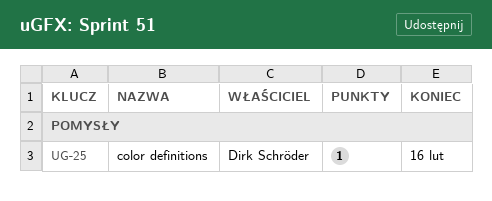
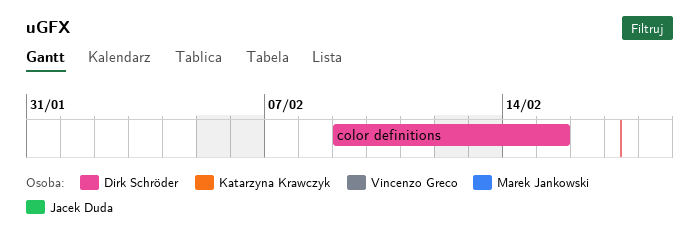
color definitions, due: Feb 16 -> Feb 15

